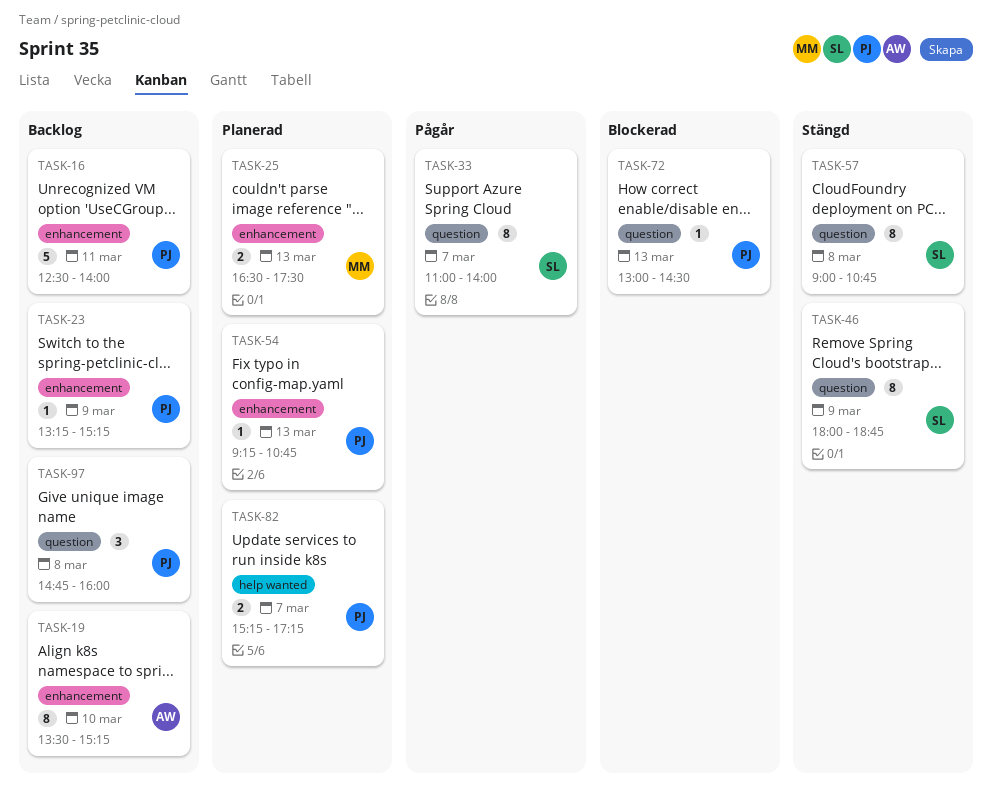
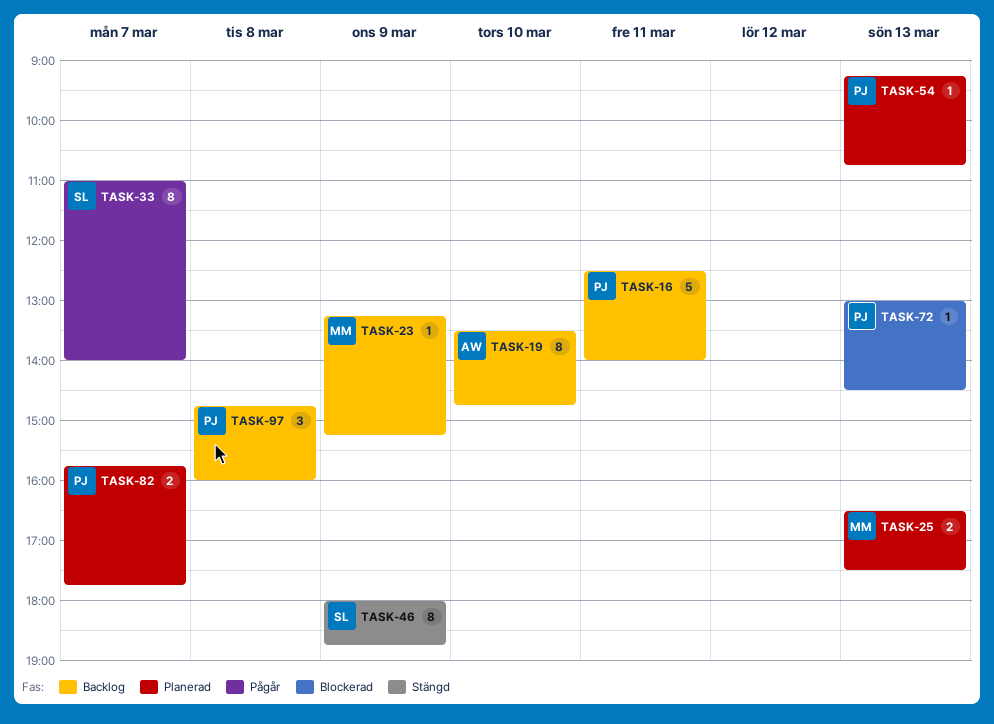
TASK-19, ends: 15:15 -> 14:45
TASK-23, owner: PJ -> MM
TASK-57: present -> none
TASK-82, begins: 15:15 -> 15:45
TASK-82, ends: 17:15 -> 17:45

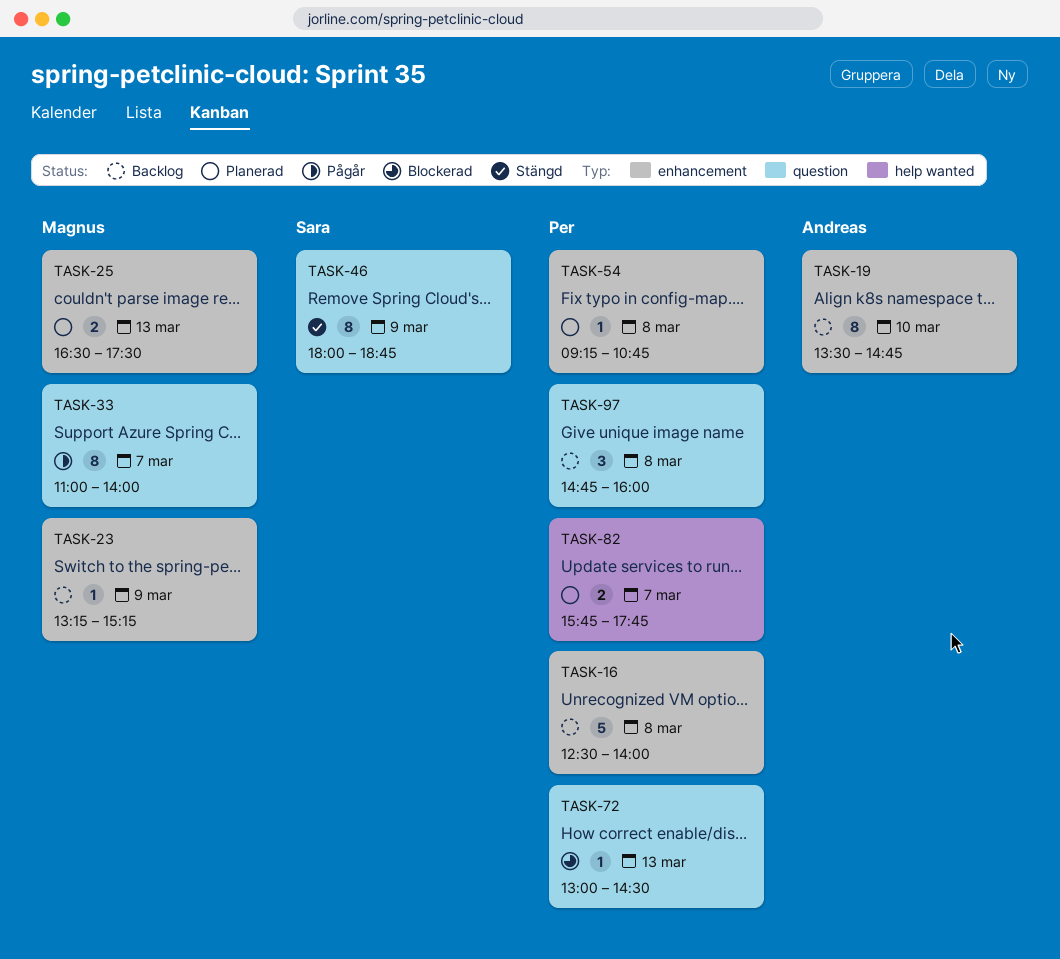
TASK-16, day: Mar 11 -> Mar 8
TASK-33, owner: Sara -> Magnus
TASK-54, day: Mar 13 -> Mar 8

